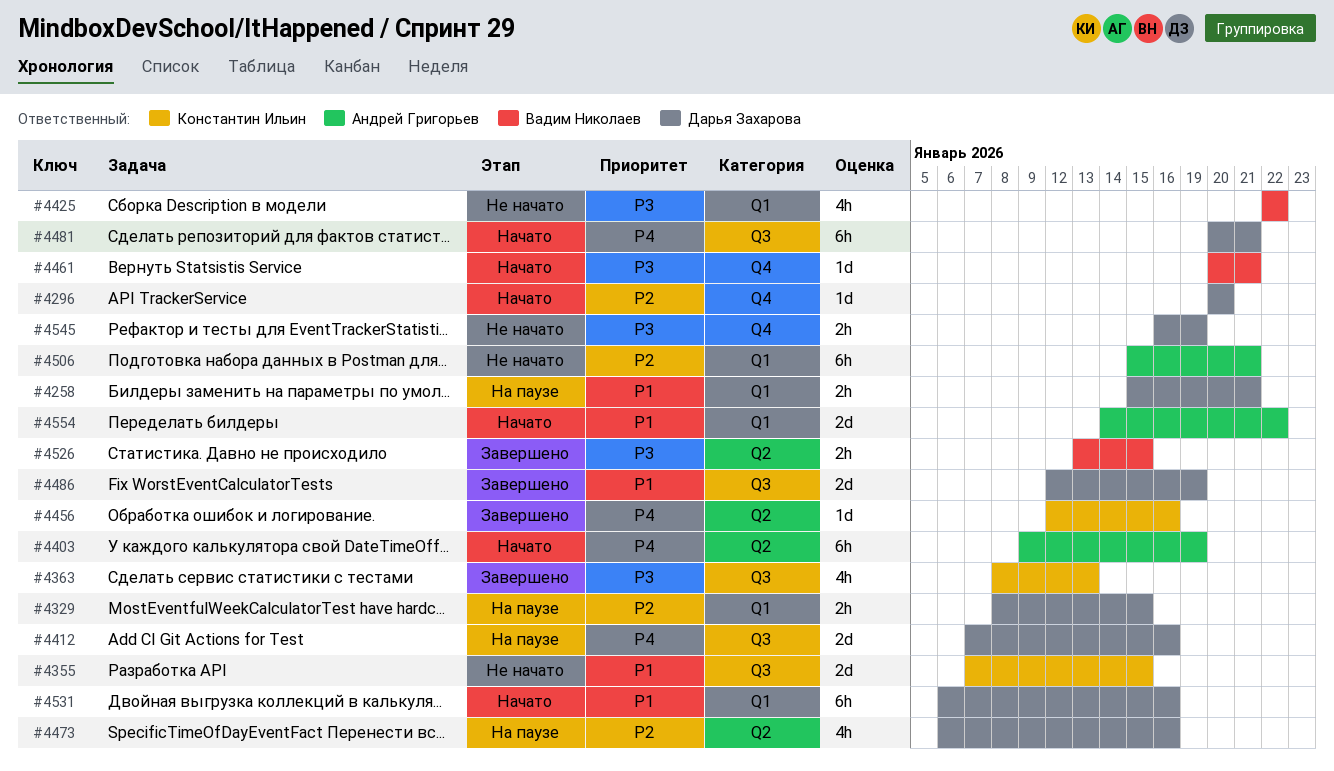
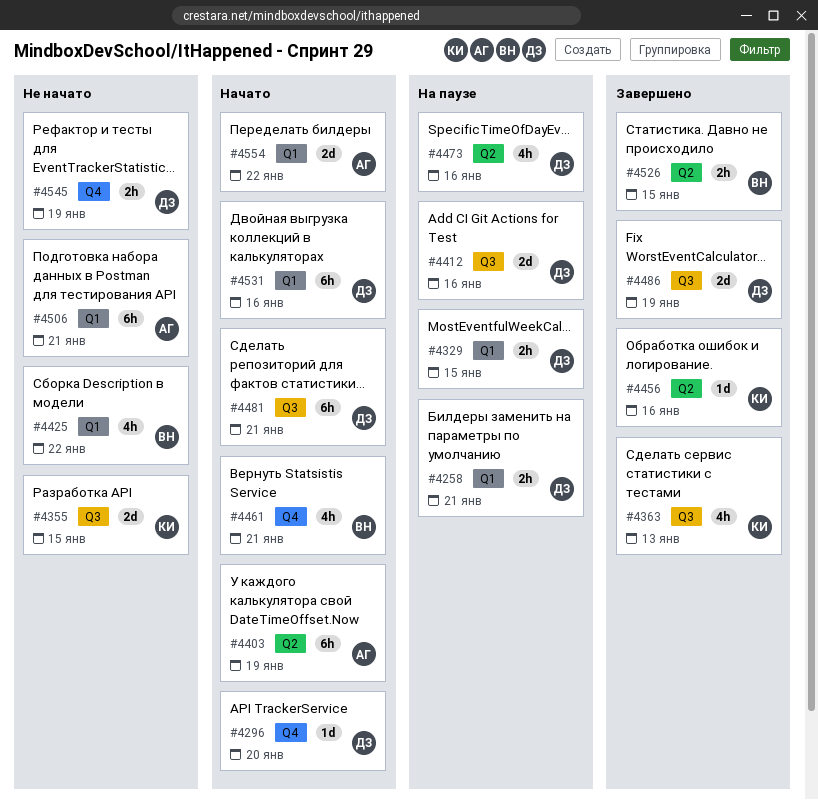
#4461, estimate: 1d -> 4h

